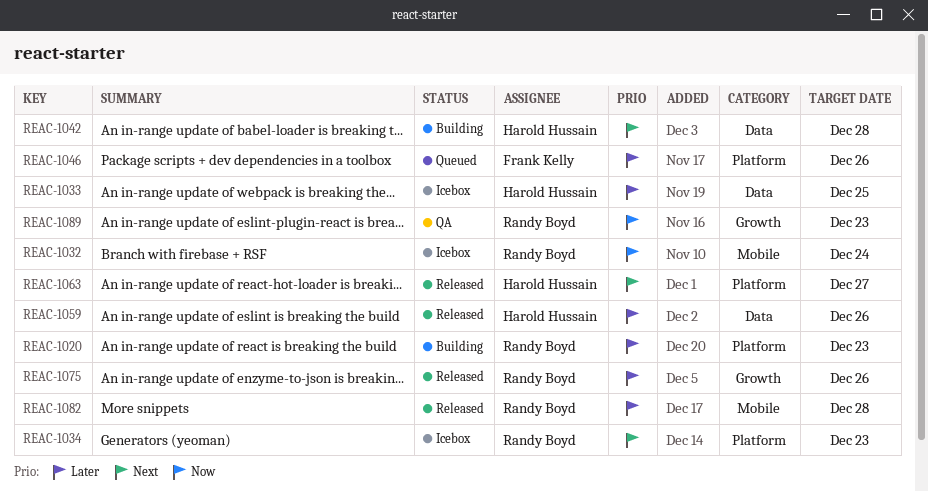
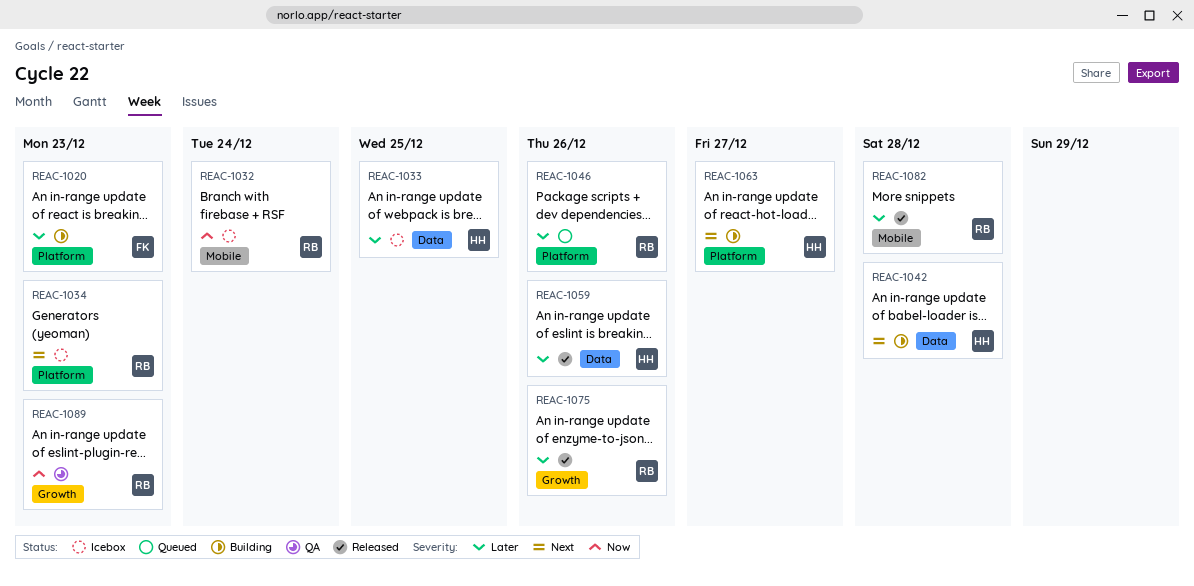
REAC-1020, owner: Randy Boyd -> Frank Kelly
REAC-1046, owner: Frank Kelly -> Randy Boyd
REAC-1063, status: Released -> Building

